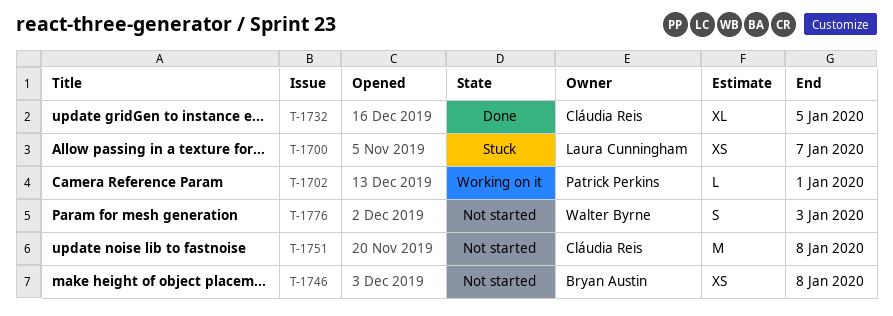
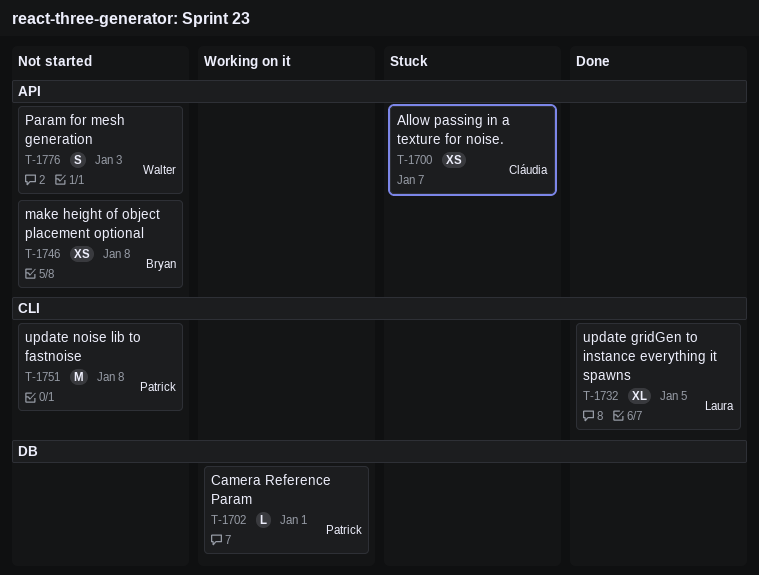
T-1700, owner: Laura Cunningham -> Cláudia Reis
T-1732, owner: Cláudia Reis -> Laura Cunningham
T-1751, owner: Cláudia Reis -> Patrick Perkins

